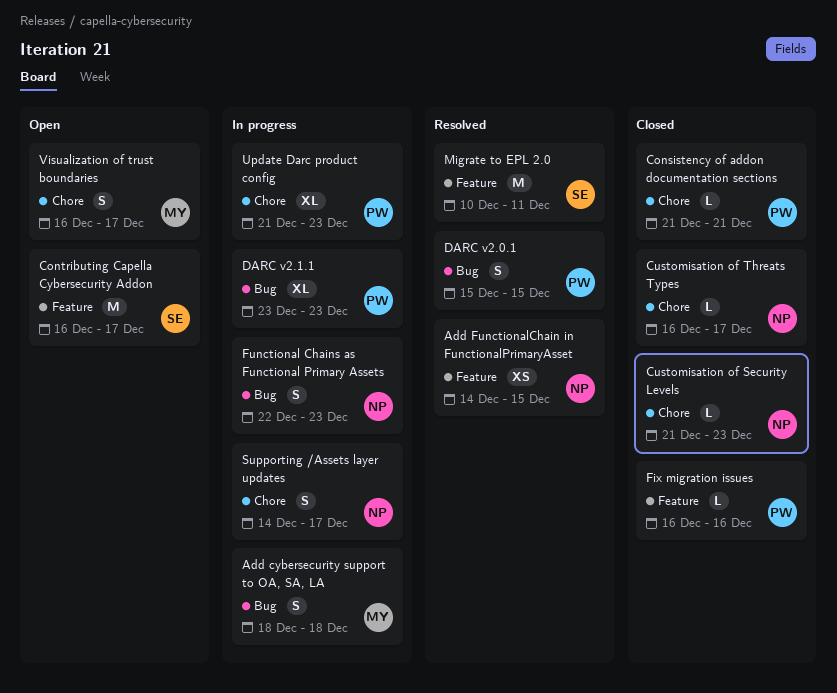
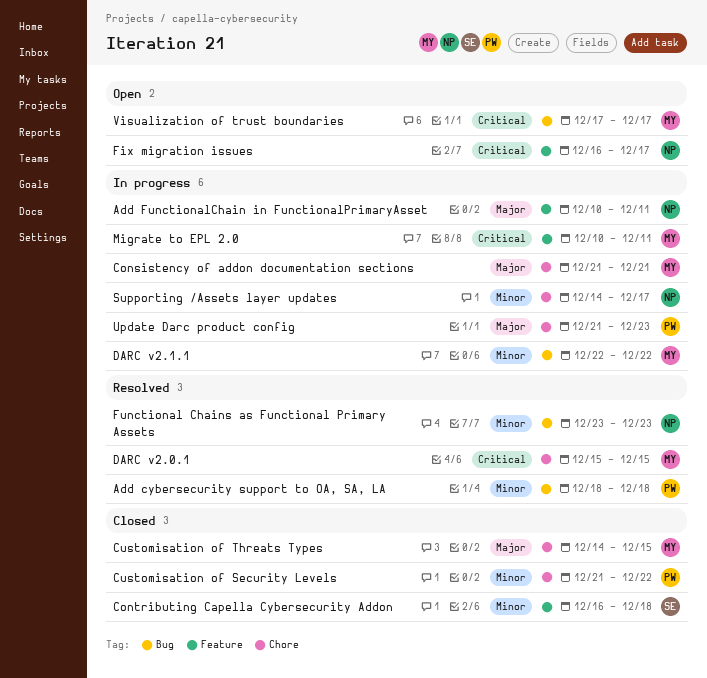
Add cybersecurity support to OA, SA, LA, status: In progress -> Resolved
Add cybersecurity support to OA, SA, LA, owner: MY -> PW
Add FunctionalChain in FunctionalPrimaryAsset, status: Resolved -> In progress
Add FunctionalChain in FunctionalPrimaryAsset, start: Dec 14 -> Dec 10
Add FunctionalChain in FunctionalPrimaryAsset, due: Dec 15 -> Dec 11
Consistency of addon documentation sections, status: Closed -> In progress
Consistency of addon documentation sections, owner: PW -> MY
Contributing Capella Cybersecurity Addon, status: Open -> Closed
Contributing Capella Cybersecurity Addon, due: Dec 17 -> Dec 18
Customisation of Security Levels, owner: NP -> PW
Customisation of Security Levels, due: Dec 23 -> Dec 22
Customisation of Threats Types, owner: NP -> MY
Customisation of Threats Types, start: Dec 16 -> Dec 14
Customisation of Threats Types, due: Dec 17 -> Dec 15
DARC v2.0.1, owner: PW -> MY
DARC v2.0.1, label: Bug -> Chore
DARC v2.1.1, owner: PW -> MY
DARC v2.1.1, start: Dec 23 -> Dec 22
DARC v2.1.1, due: Dec 23 -> Dec 22
Fix migration issues, status: Closed -> Open
Fix migration issues, owner: PW -> NP
Fix migration issues, due: Dec 16 -> Dec 17
Functional Chains as Functional Primary Assets, status: In progress -> Resolved
Functional Chains as Functional Primary Assets, start: Dec 22 -> Dec 23
Migrate to EPL 2.0, status: Resolved -> In progress
Migrate to EPL 2.0, owner: SE -> MY
Visualization of trust boundaries, label: Chore -> Bug
Visualization of trust boundaries, start: Dec 16 -> Dec 17

